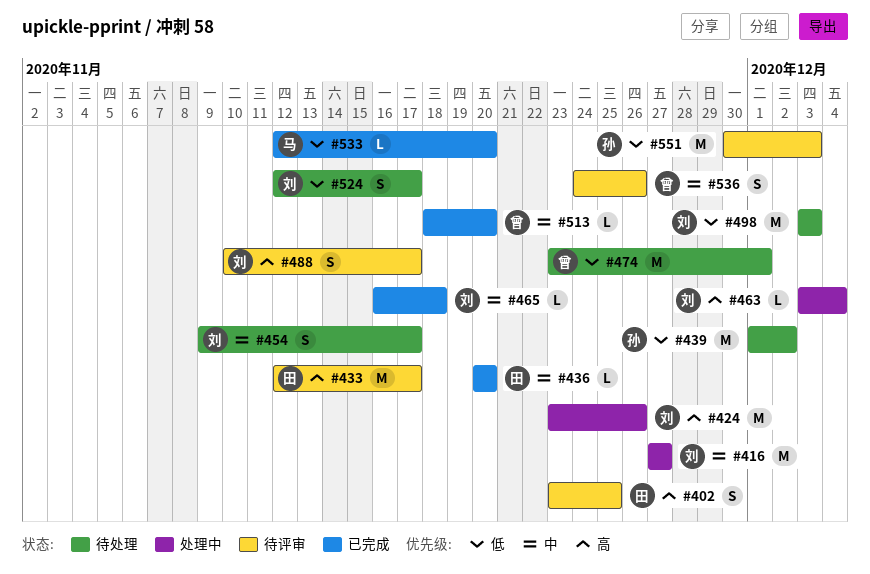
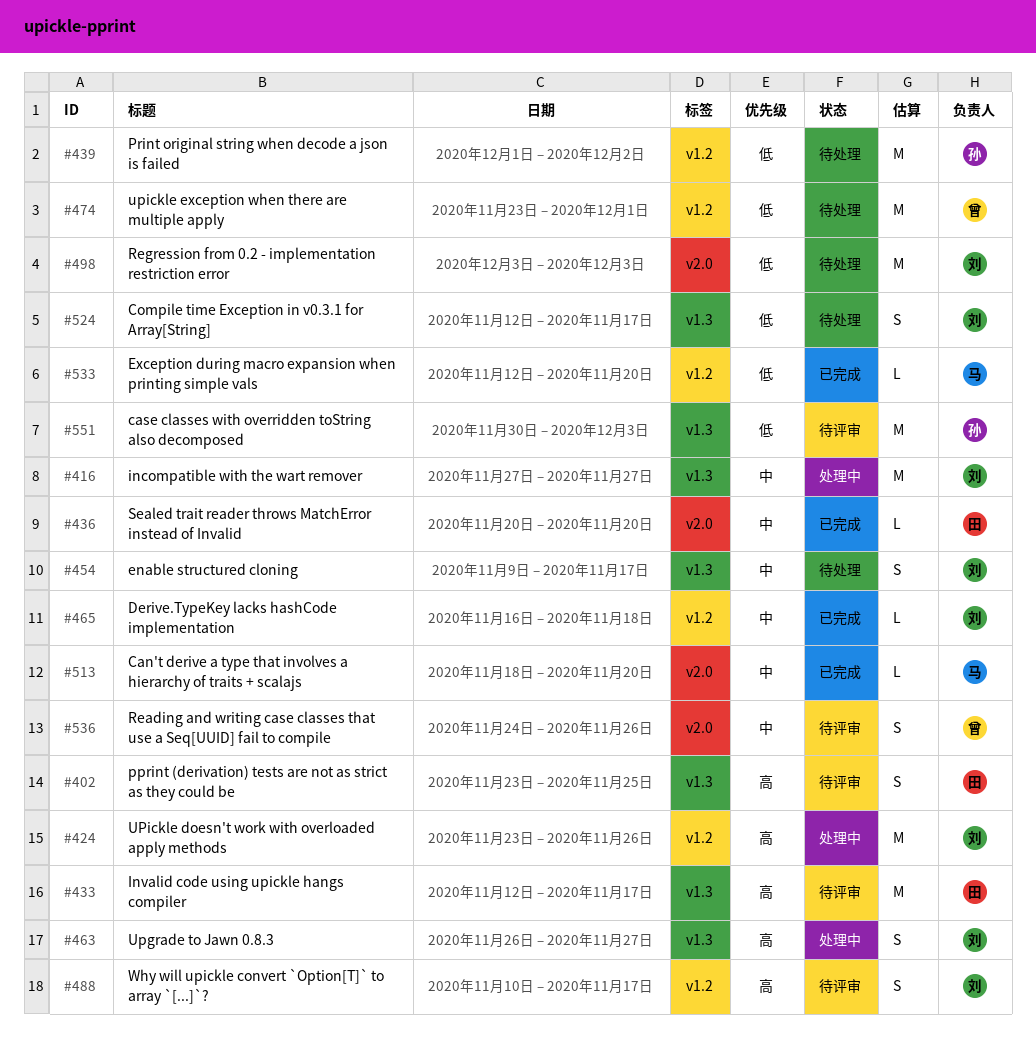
#463, estimate: L -> S
#463, start: Dec 3 -> Nov 26
#463, due: Dec 4 -> Nov 27
#513, owner: 曾 -> 马

